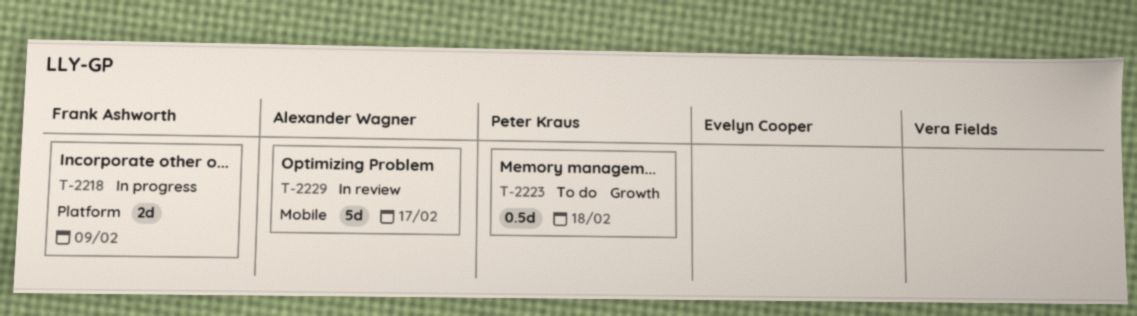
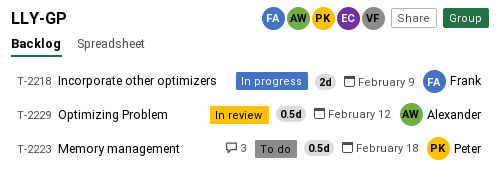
T-2229, estimate: 5d -> 0.5d
T-2229, due: Feb 17 -> Feb 12

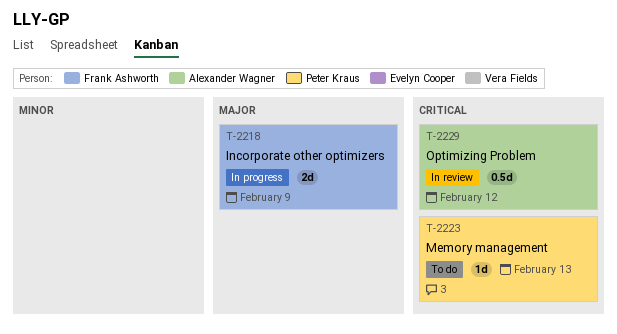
T-2223, estimate: 0.5d -> 1d
T-2223, due: Feb 18 -> Feb 13

